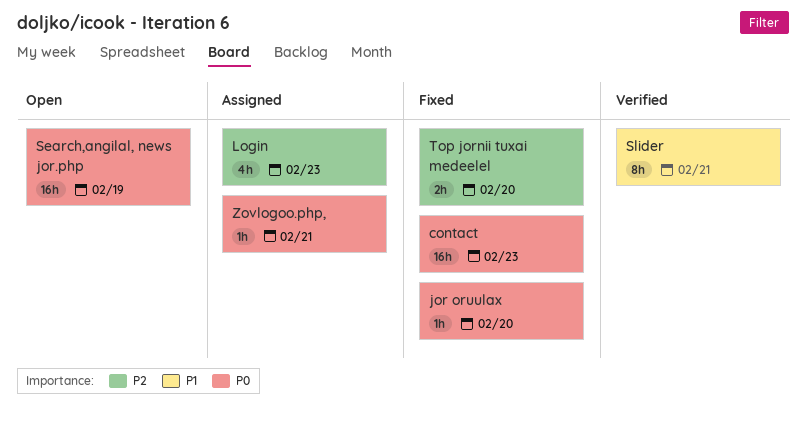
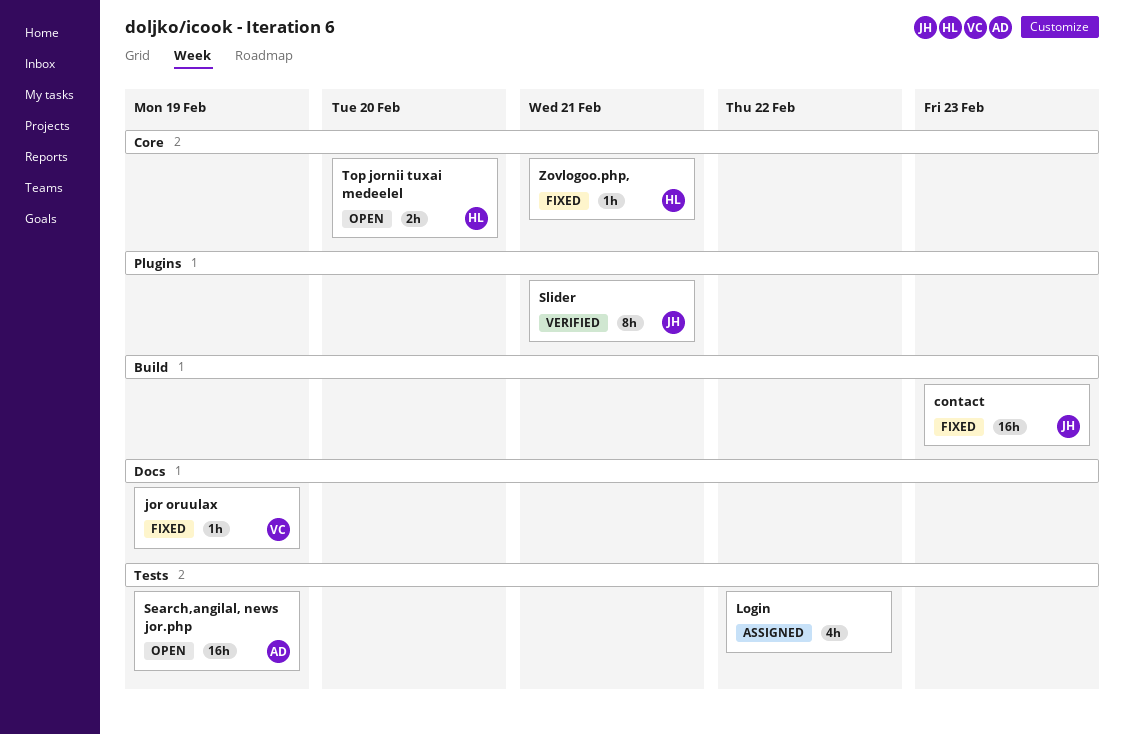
jor oruulax, due: Feb 20 -> Feb 19
Login, due: Feb 23 -> Feb 22
Top jornii tuxai medeelel, status: Fixed -> Open
Zovlogoo.php,, status: Assigned -> Fixed

